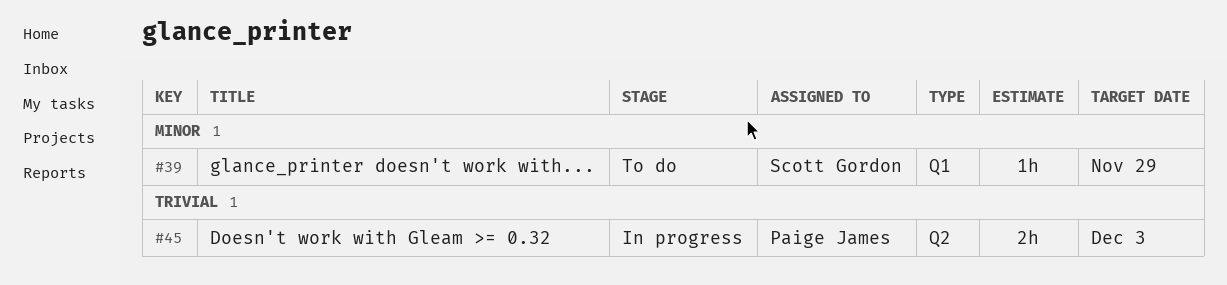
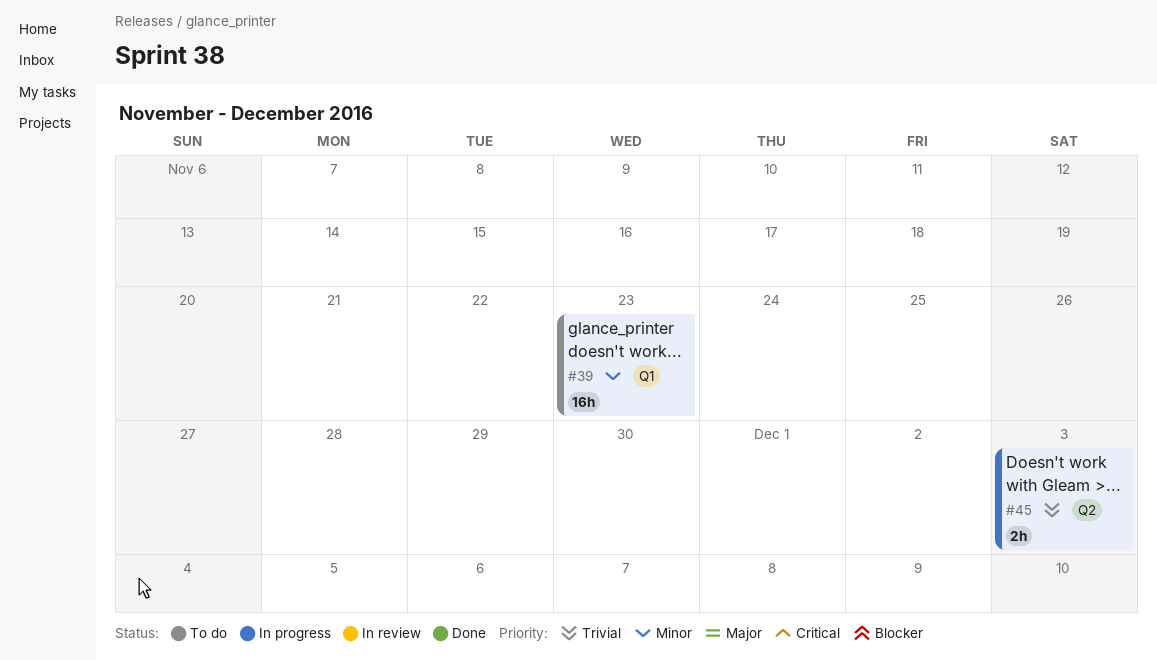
#39, estimate: 1h -> 16h
#39, due: Nov 29 -> Nov 23

